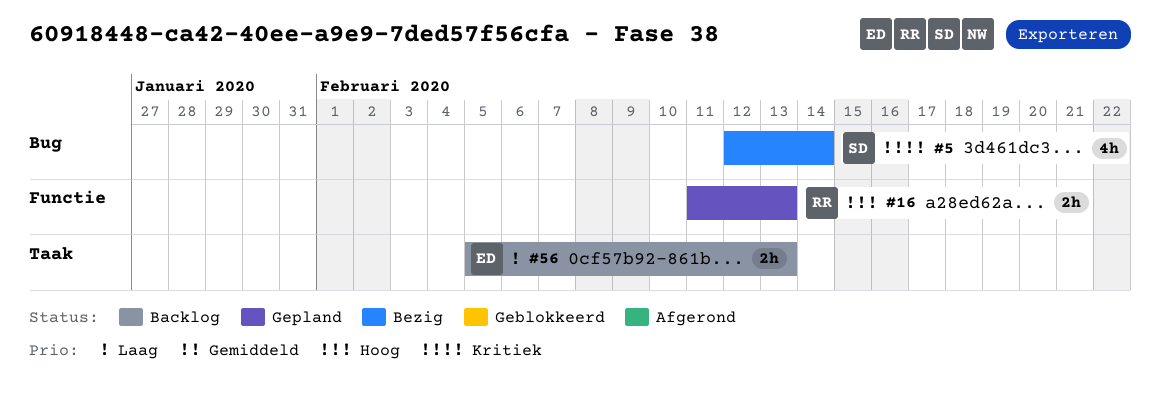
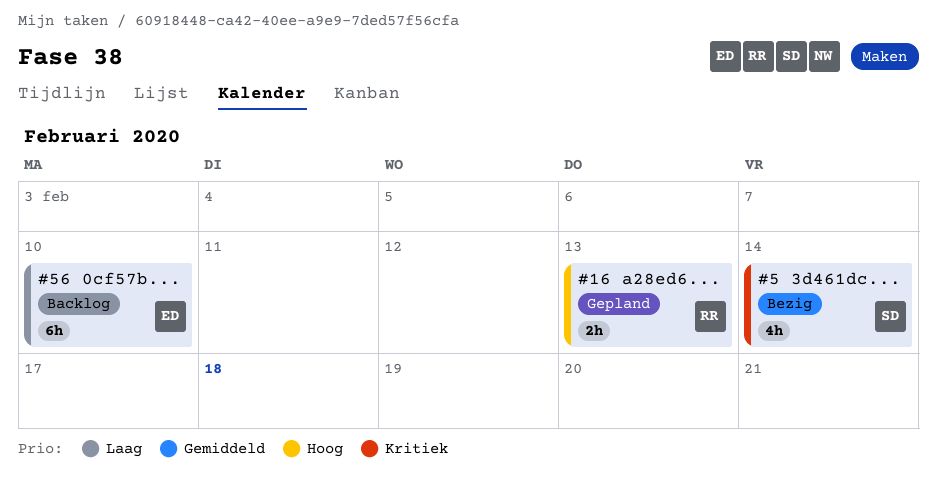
#56, estimate: 2h -> 6h
#56, due: Feb 13 -> Feb 10

